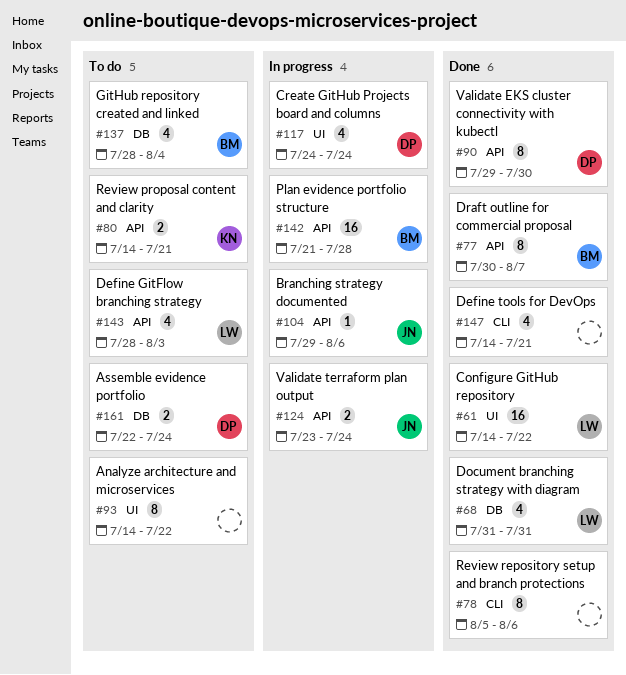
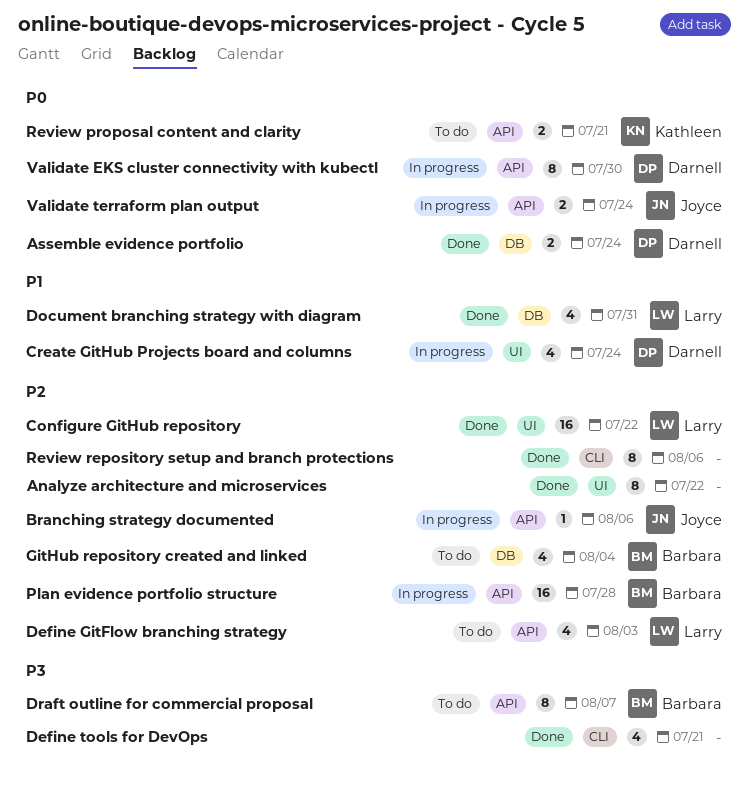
Analyze architecture and microservices, status: To do -> Done
Assemble evidence portfolio, status: To do -> Done
Draft outline for commercial proposal, status: Done -> To do
Validate EKS cluster connectivity with kubectl, status: Done -> In progress

